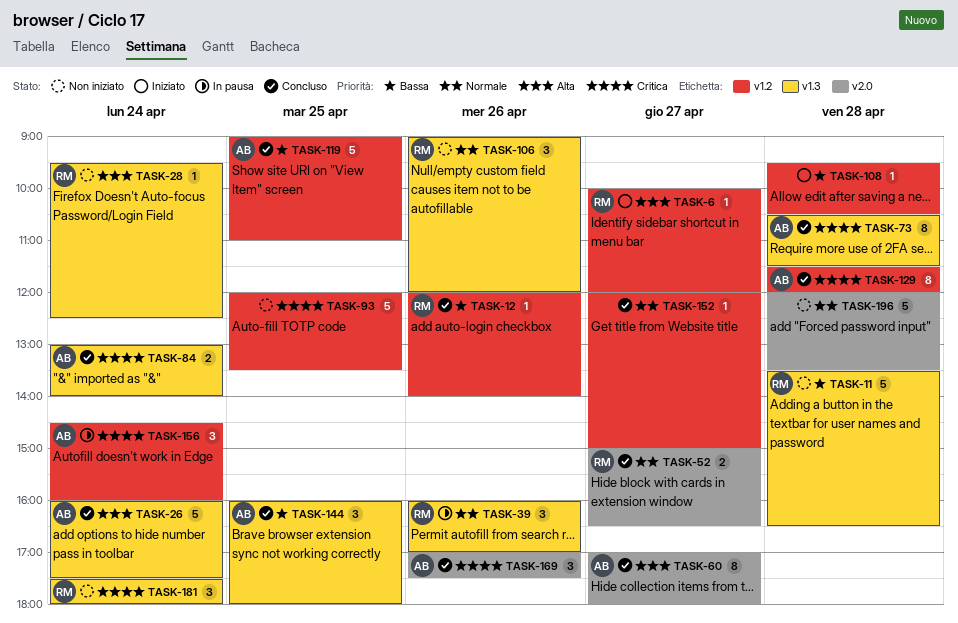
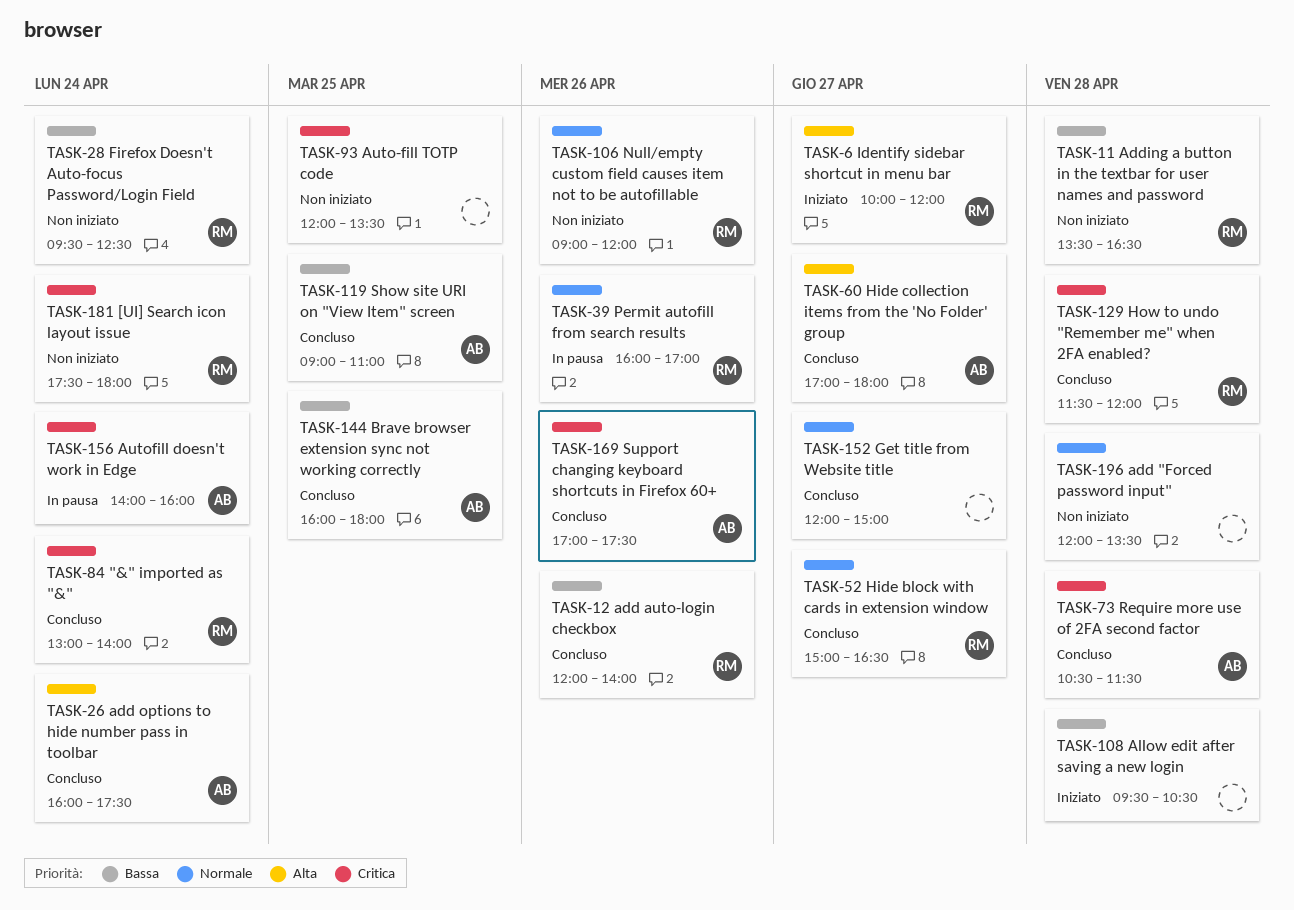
TASK-28, priority: Alta -> Bassa
TASK-84, owner: AB -> RM
TASK-129, owner: AB -> RM
TASK-156, begins: 14:30 -> 14:00

